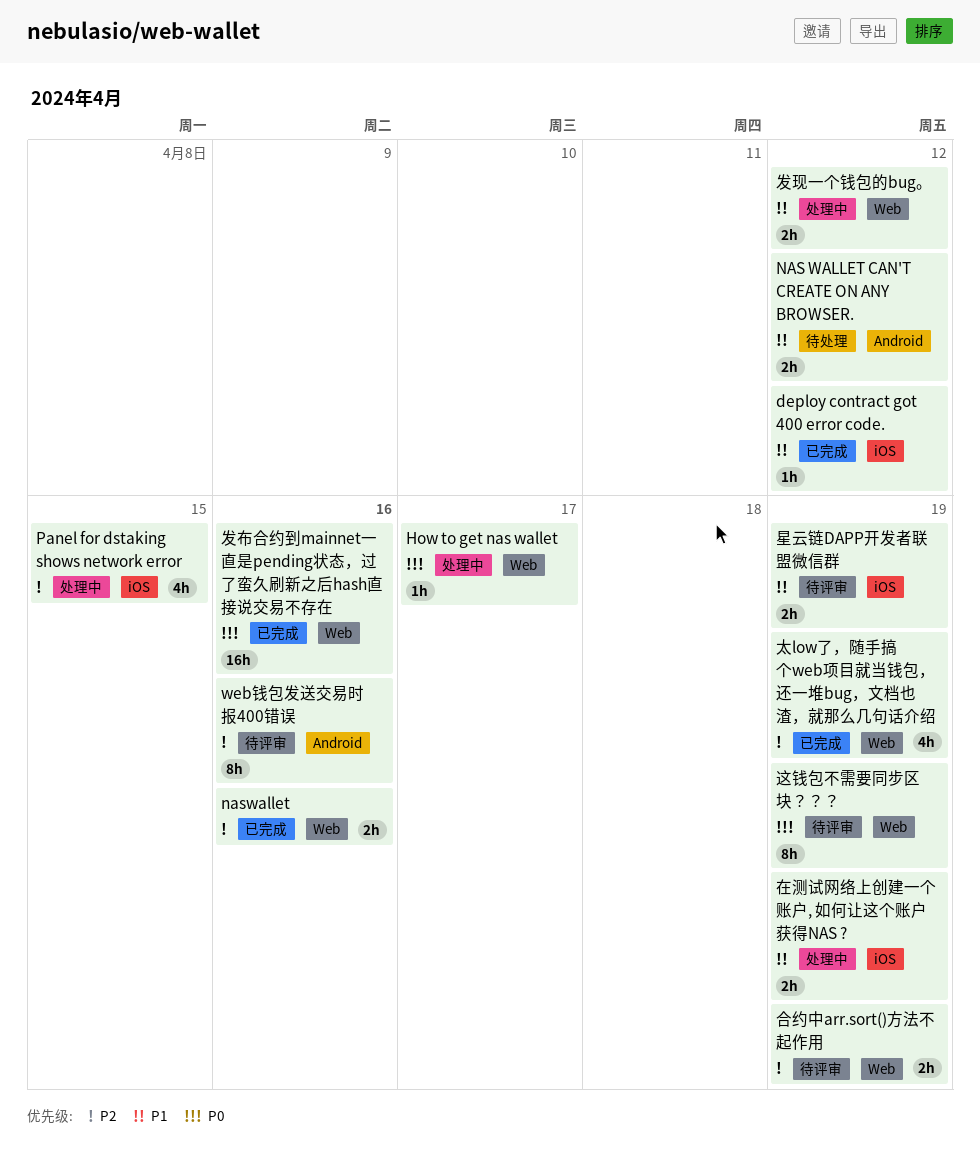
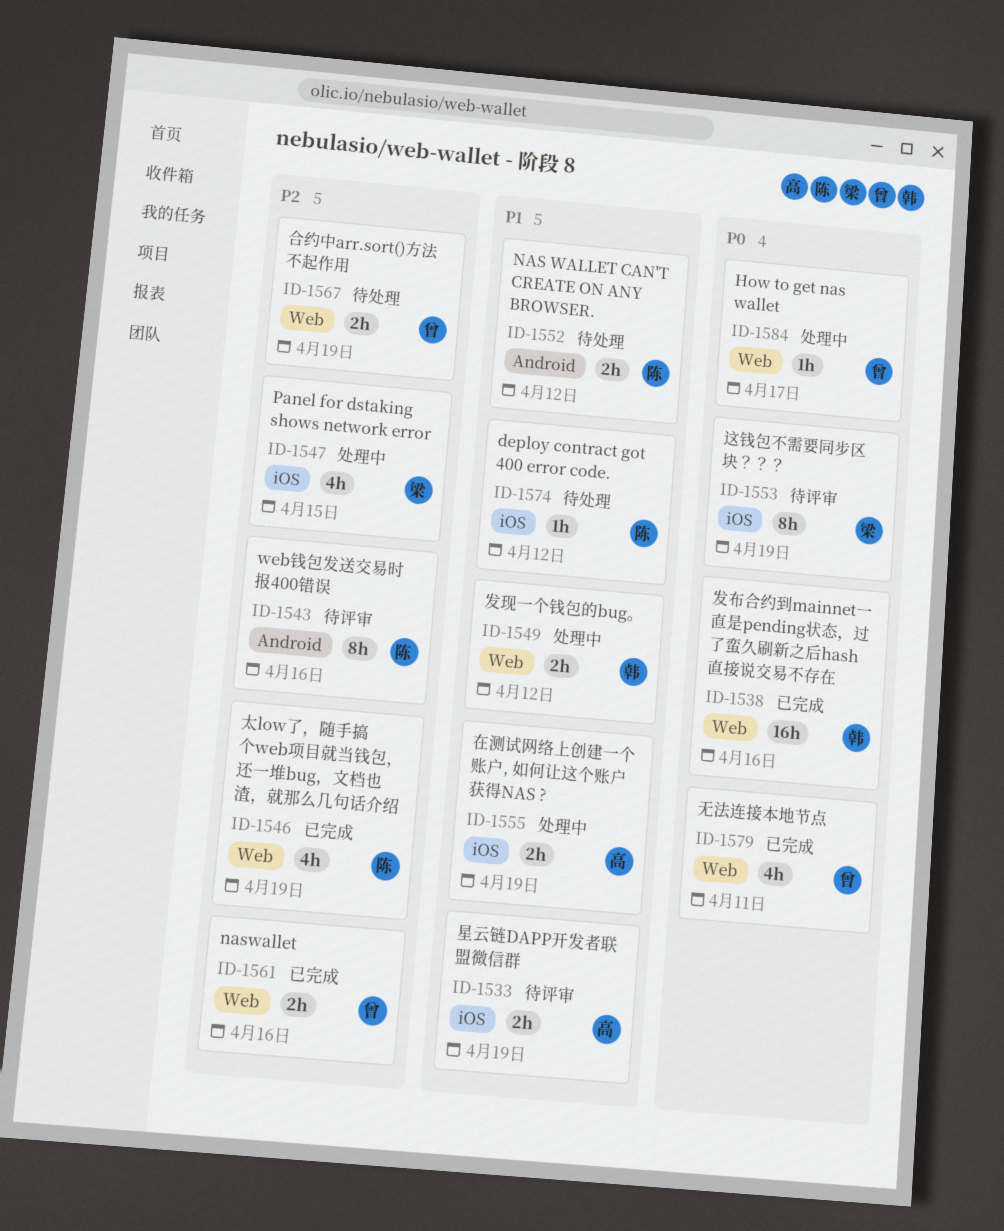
deploy contract got 400 error code., status: 已完成 -> 待处理
合约中arr.sort()方法不起作用, status: 待评审 -> 待处理
无法连接本地节点: none -> present
这钱包不需要同步区块？？？, label: Web -> iOS

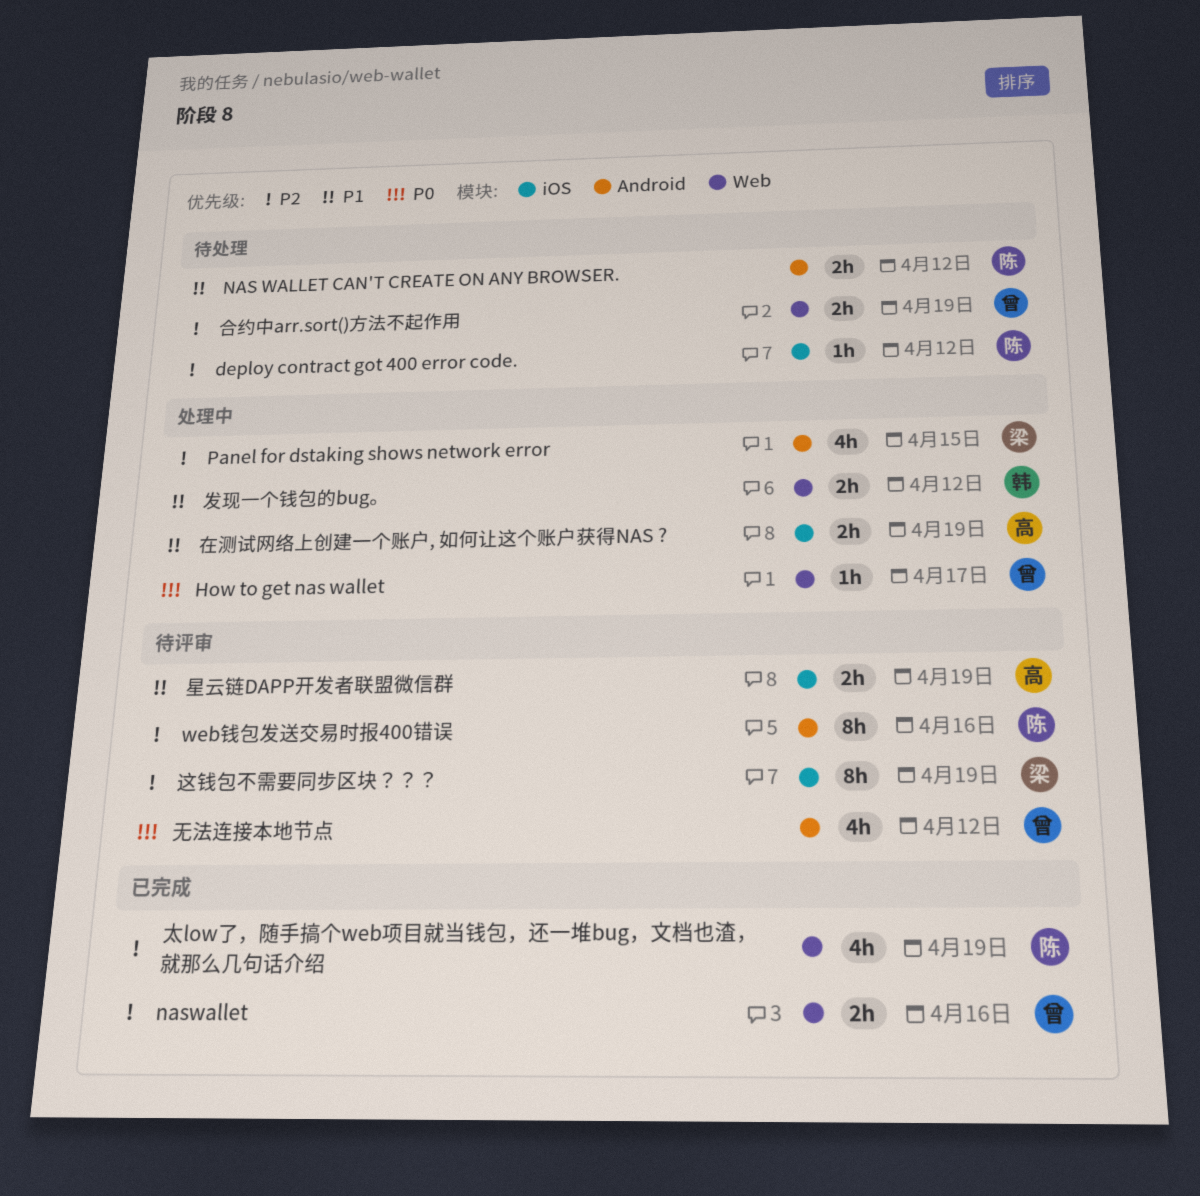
deploy contract got 400 error code., priority: P1 -> P2
Panel for dstaking shows network error, label: iOS -> Android
发布合约到mainnet一直是pending状态，过了蛮久刷新之后hash直接说交易不存在: present -> none
无法连接本地节点, status: 已完成 -> 待评审
无法连接本地节点, label: Web -> Android
无法连接本地节点, due: Apr 11 -> Apr 12
这钱包不需要同步区块？？？, priority: P0 -> P2

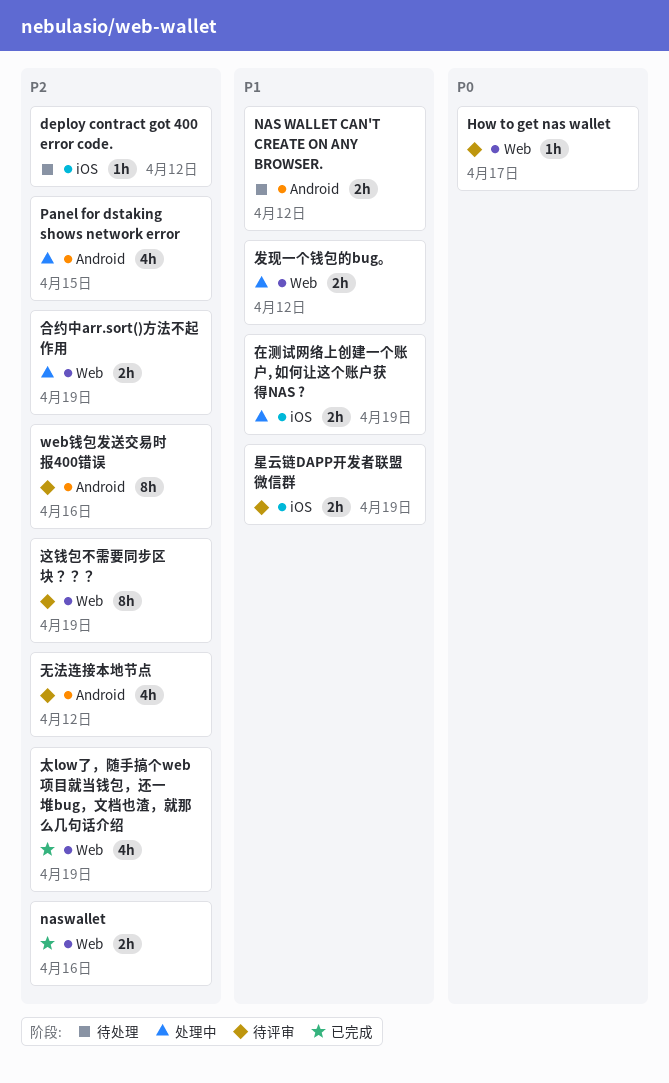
How to get nas wallet, status: 处理中 -> 待评审
合约中arr.sort()方法不起作用, status: 待处理 -> 处理中
无法连接本地节点, priority: P0 -> P2
这钱包不需要同步区块？？？, label: iOS -> Web

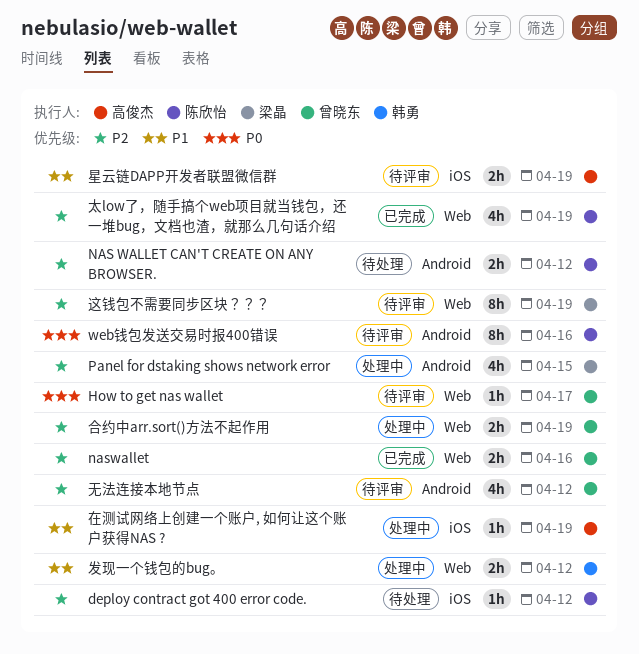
NAS WALLET CAN'T CREATE ON ANY BROWSER., priority: P1 -> P2
web钱包发送交易时报400错误, priority: P2 -> P0
在测试网络上创建一个账户, 如何让这个账户获得NAS ?, estimate: 2h -> 1h

